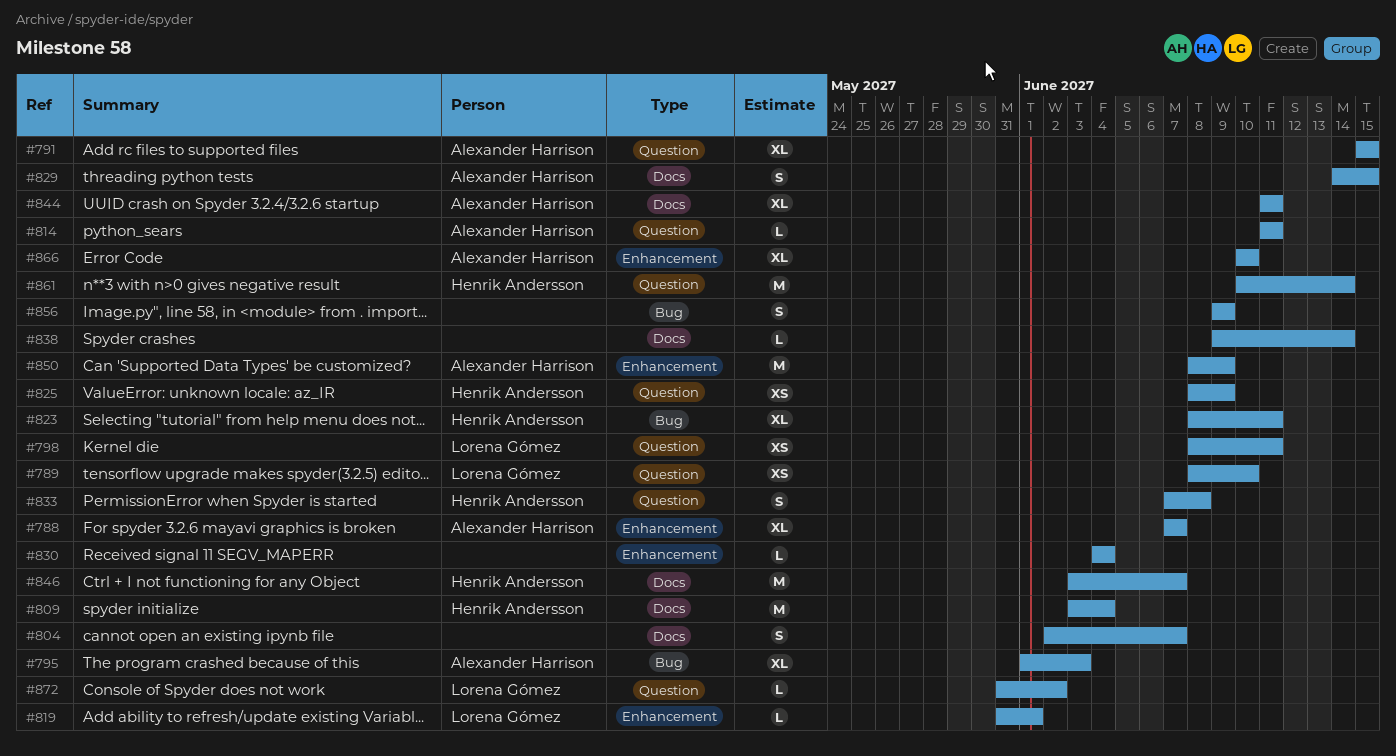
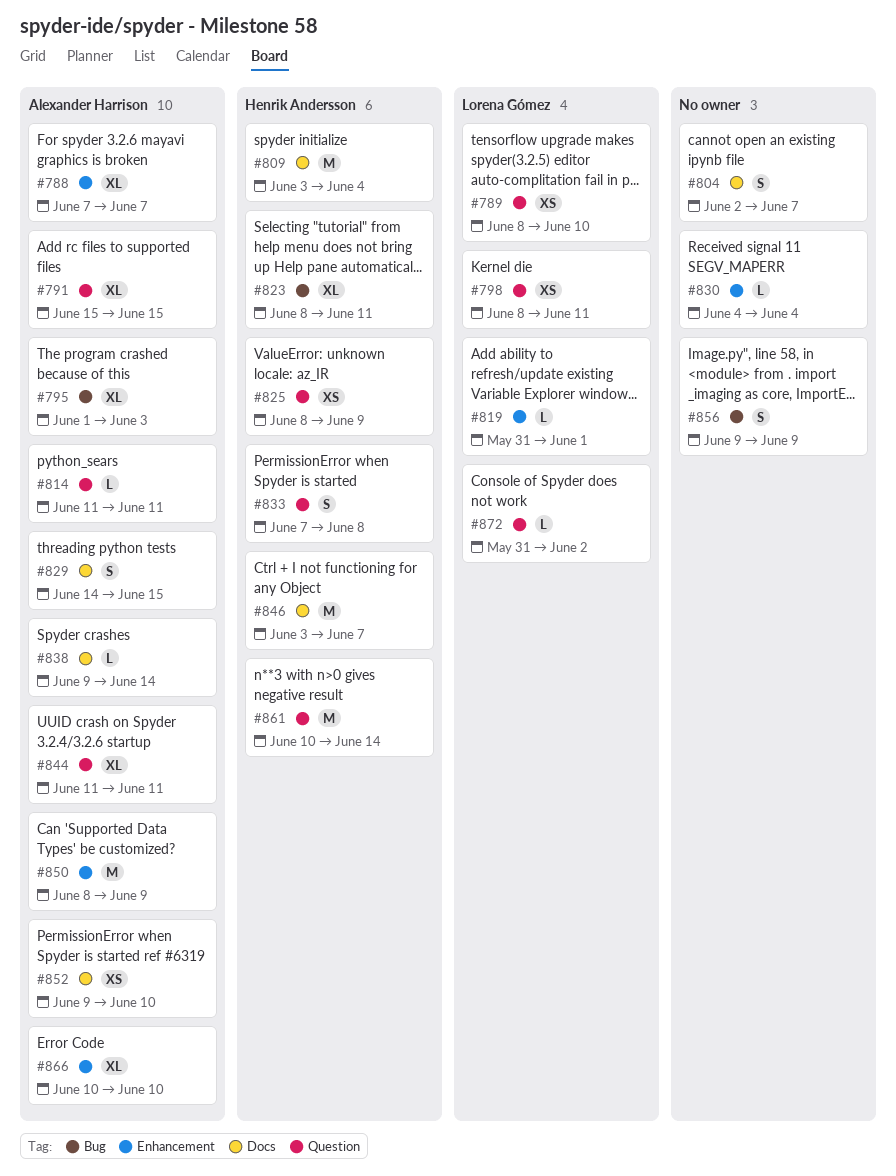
#838, owner: none -> Alexander Harrison
#844, label: Docs -> Question
#852: none -> present

